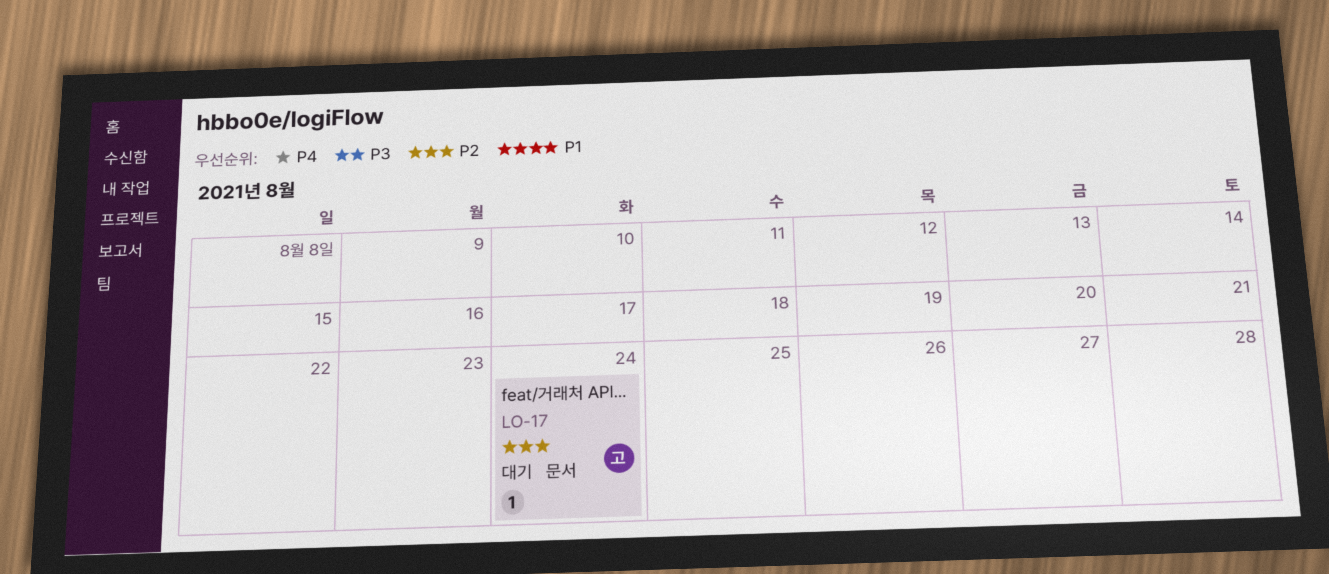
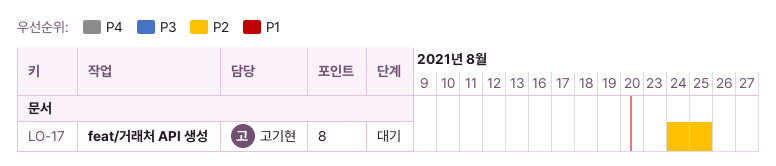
LO-17, estimate: 1 -> 8
LO-17, due: Aug 24 -> Aug 25

